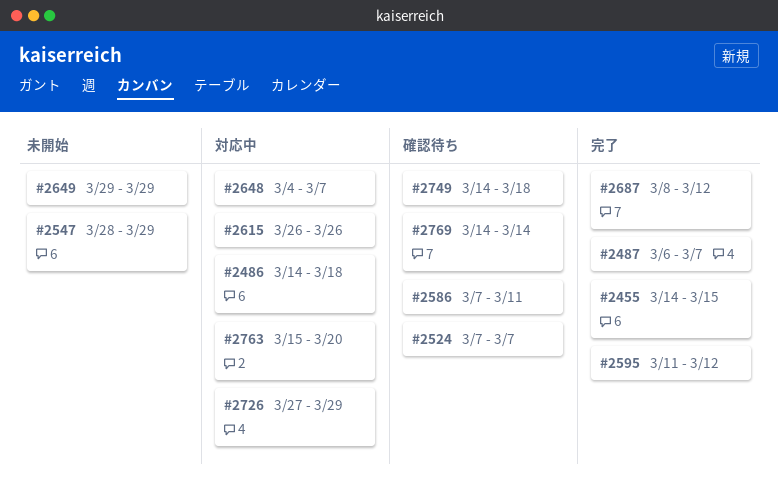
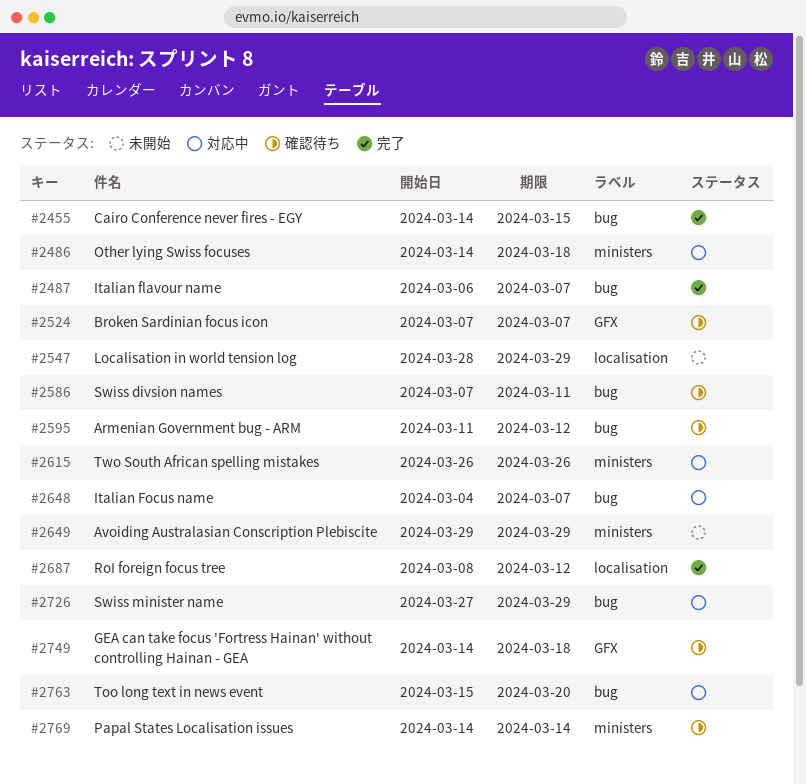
#2595, status: 完了 -> 確認待ち

